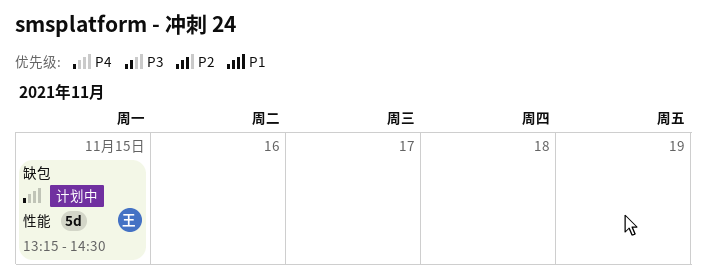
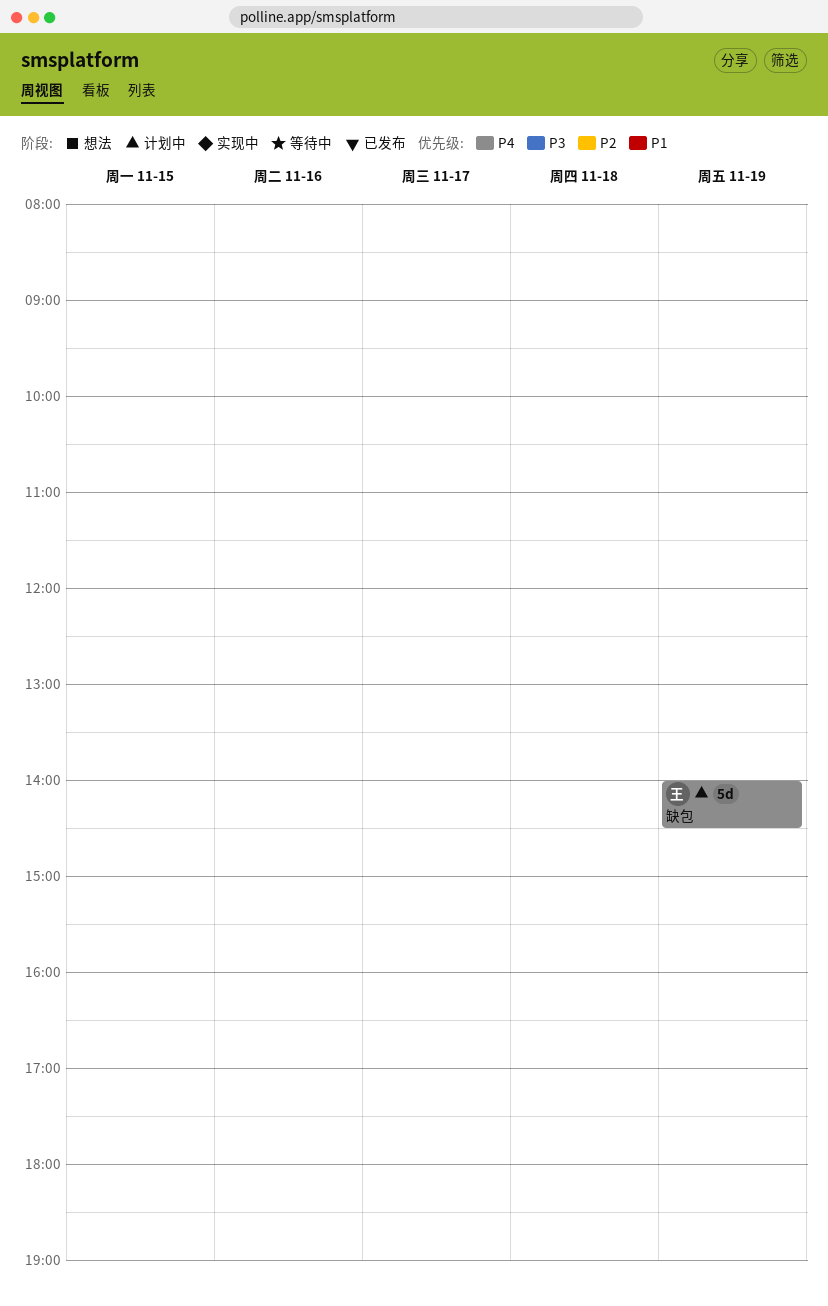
缺包, day: Nov 15 -> Nov 19
缺包, begins: 13:15 -> 14:00

